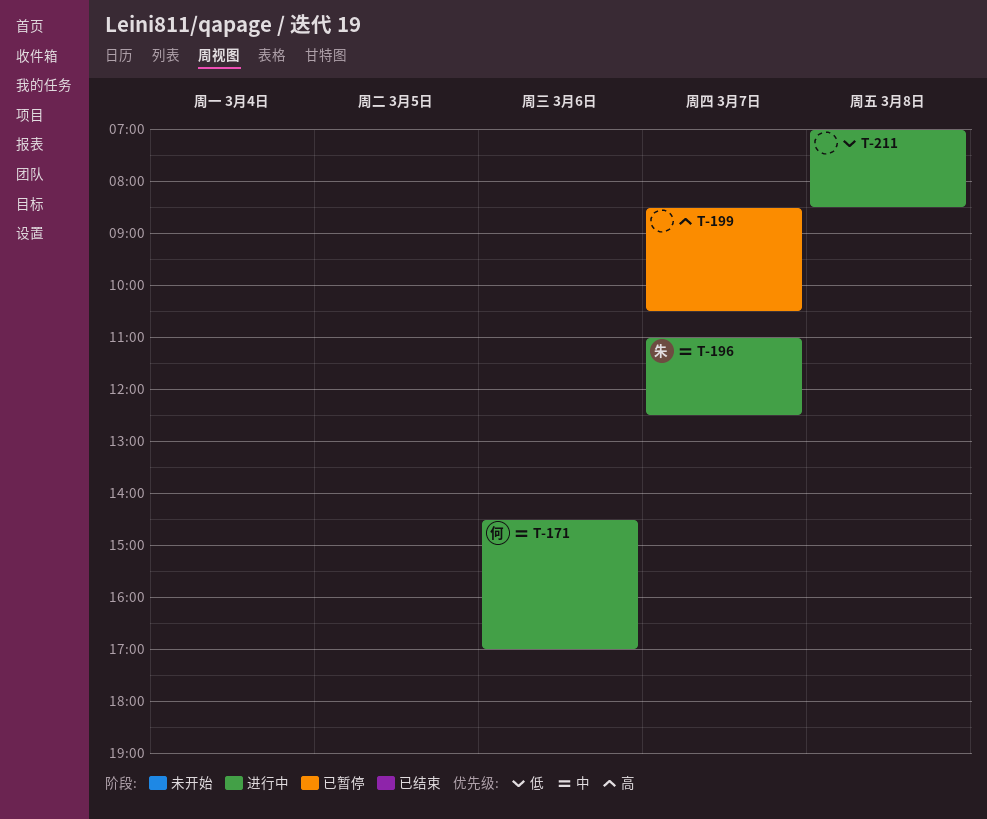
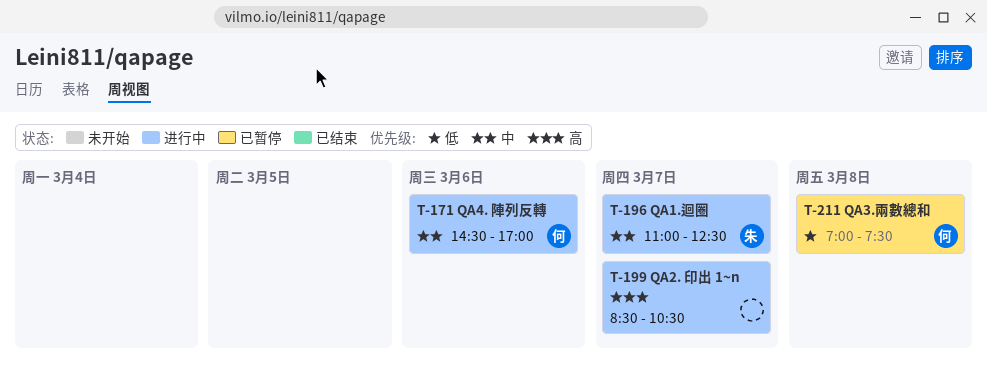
T-199, status: 已暂停 -> 进行中
T-211, status: 进行中 -> 已暂停
T-211, owner: none -> 何
T-211, ends: 08:30 -> 07:30

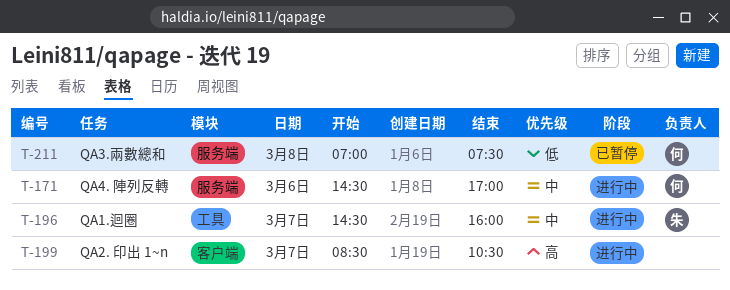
T-196, begins: 11:00 -> 14:30
T-196, ends: 12:30 -> 16:00

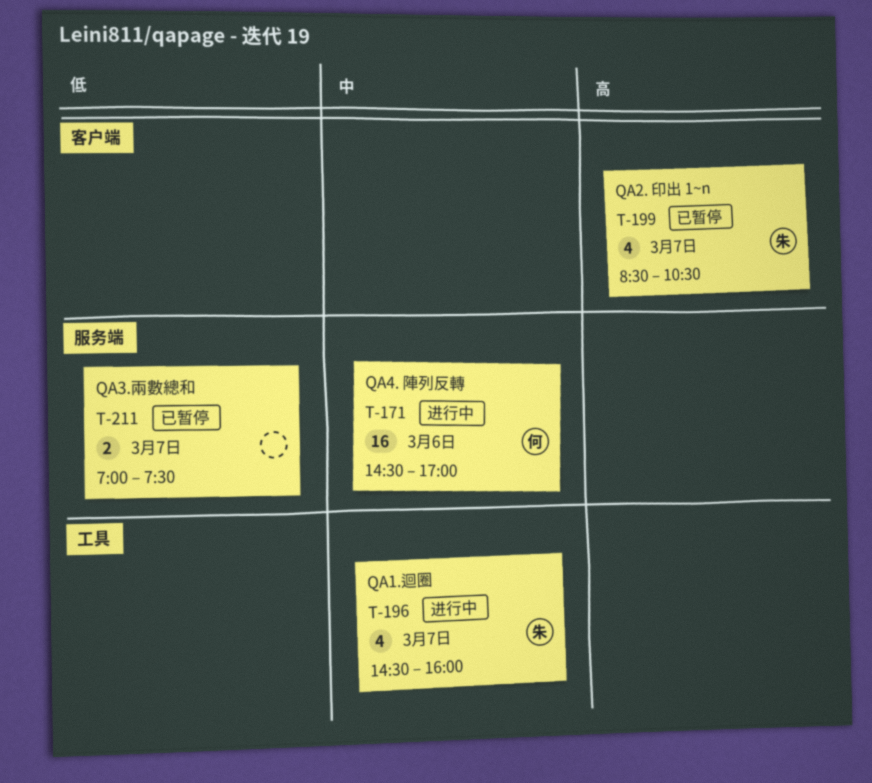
T-199, status: 进行中 -> 已暂停
T-199, owner: none -> 朱
T-211, owner: 何 -> none
T-211, day: Mar 8 -> Mar 7

